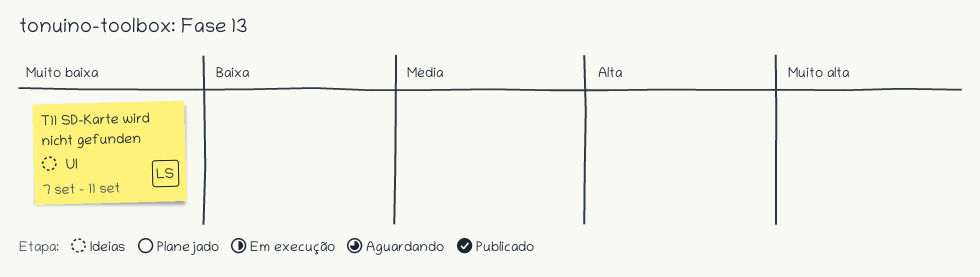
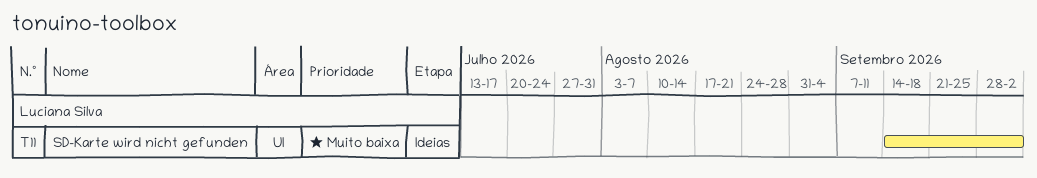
T11, start: Sep 7 -> Sep 14
T11, due: Sep 11 -> Oct 2

